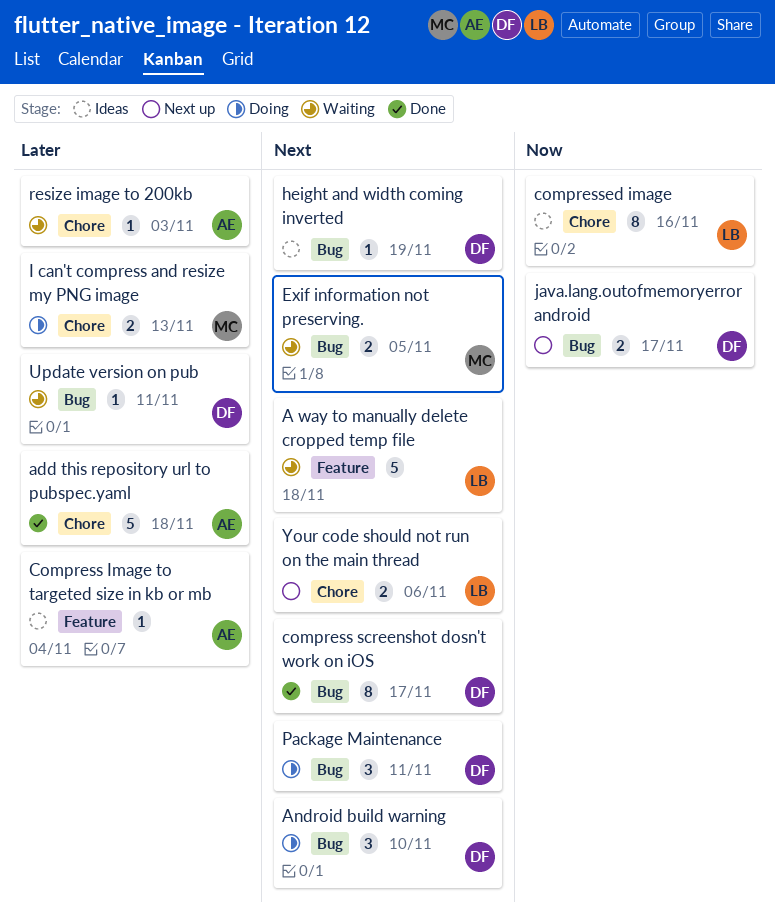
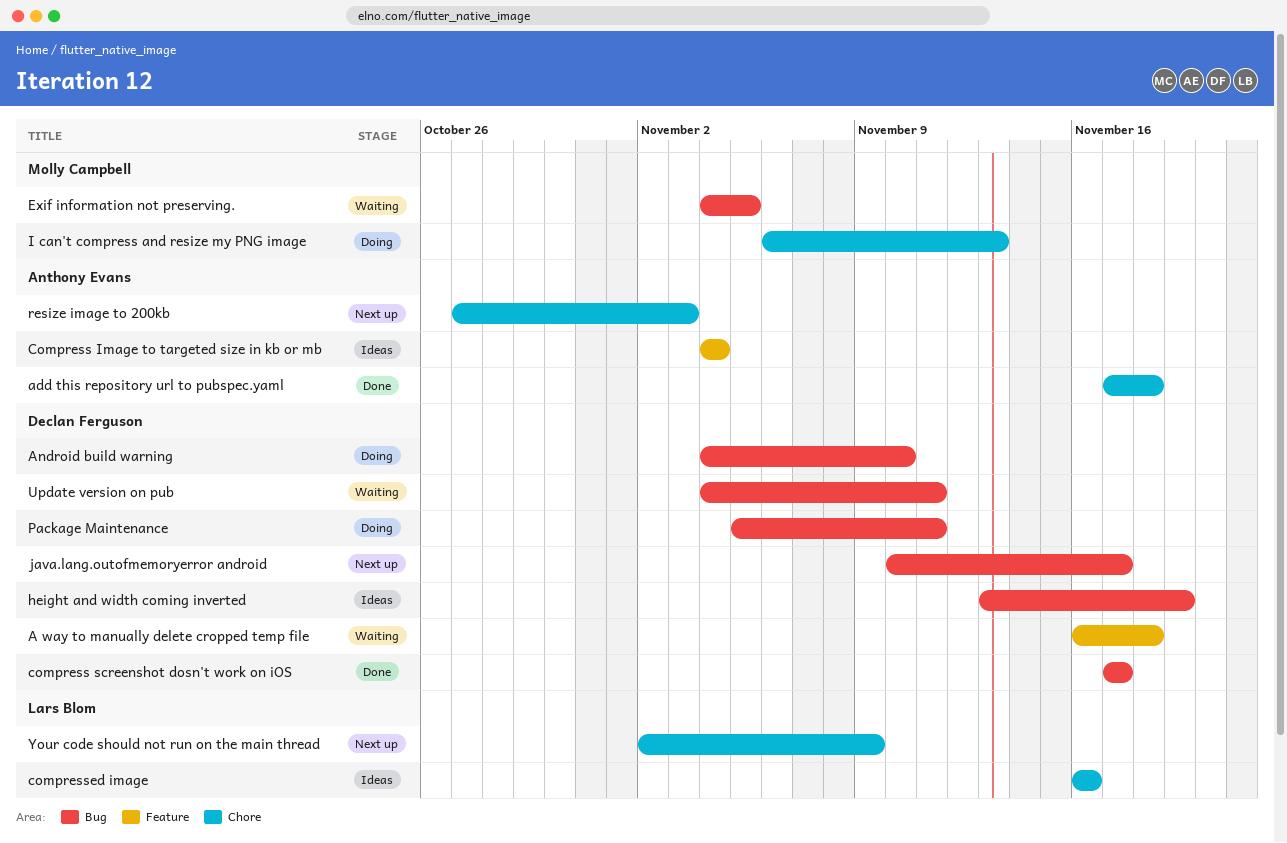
A way to manually delete cropped temp file, owner: Lars Blom -> Declan Ferguson
resize image to 200kb, status: Waiting -> Next up
Your code should not run on the main thread, due: Nov 6 -> Nov 9

